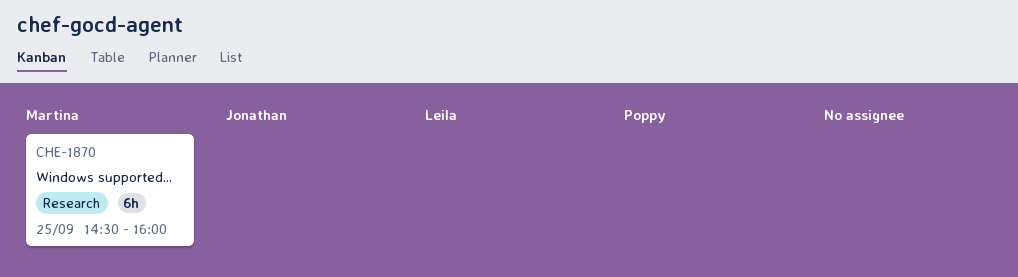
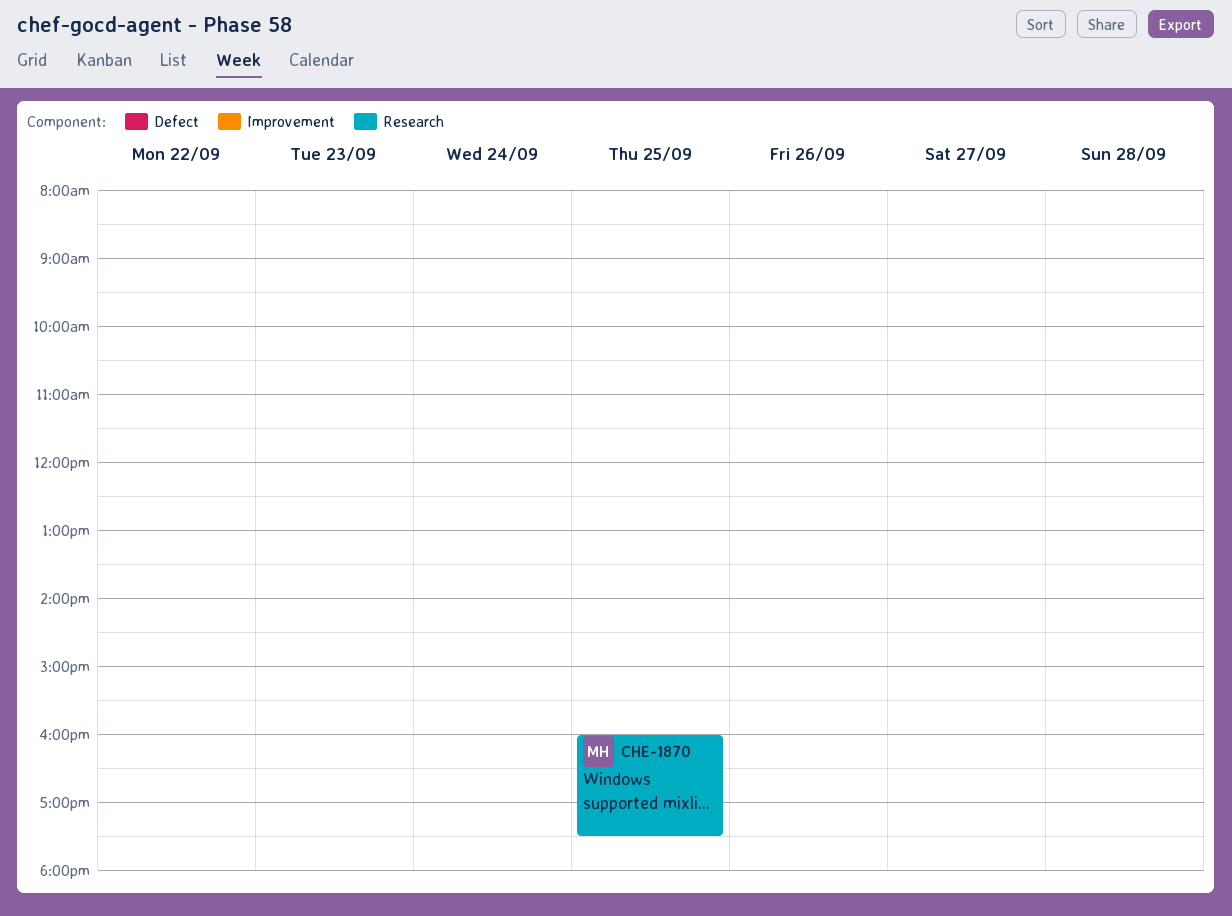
CHE-1870, begins: 14:30 -> 16:00
CHE-1870, ends: 16:00 -> 17:30

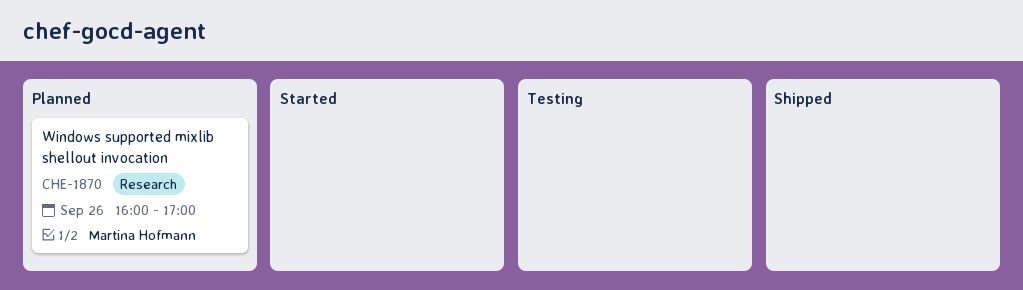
CHE-1870, day: Sep 25 -> Sep 26
CHE-1870, ends: 17:30 -> 17:00

